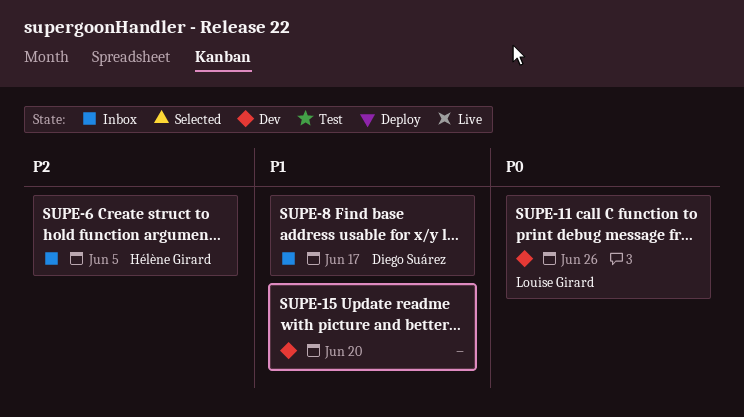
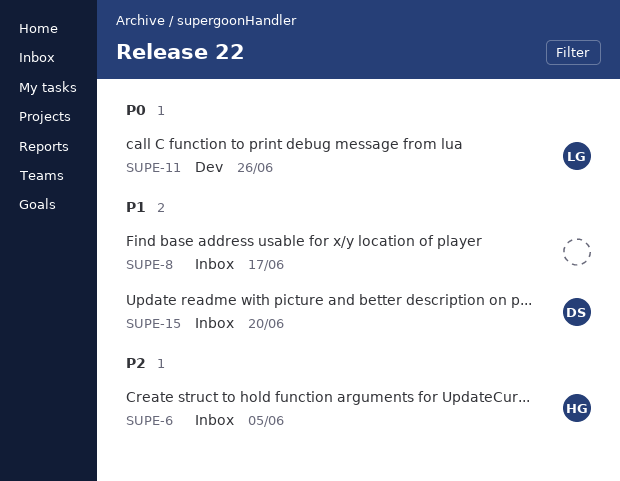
SUPE-8, owner: Diego Suárez -> none
SUPE-15, status: Dev -> Inbox
SUPE-15, owner: none -> Diego Suárez

